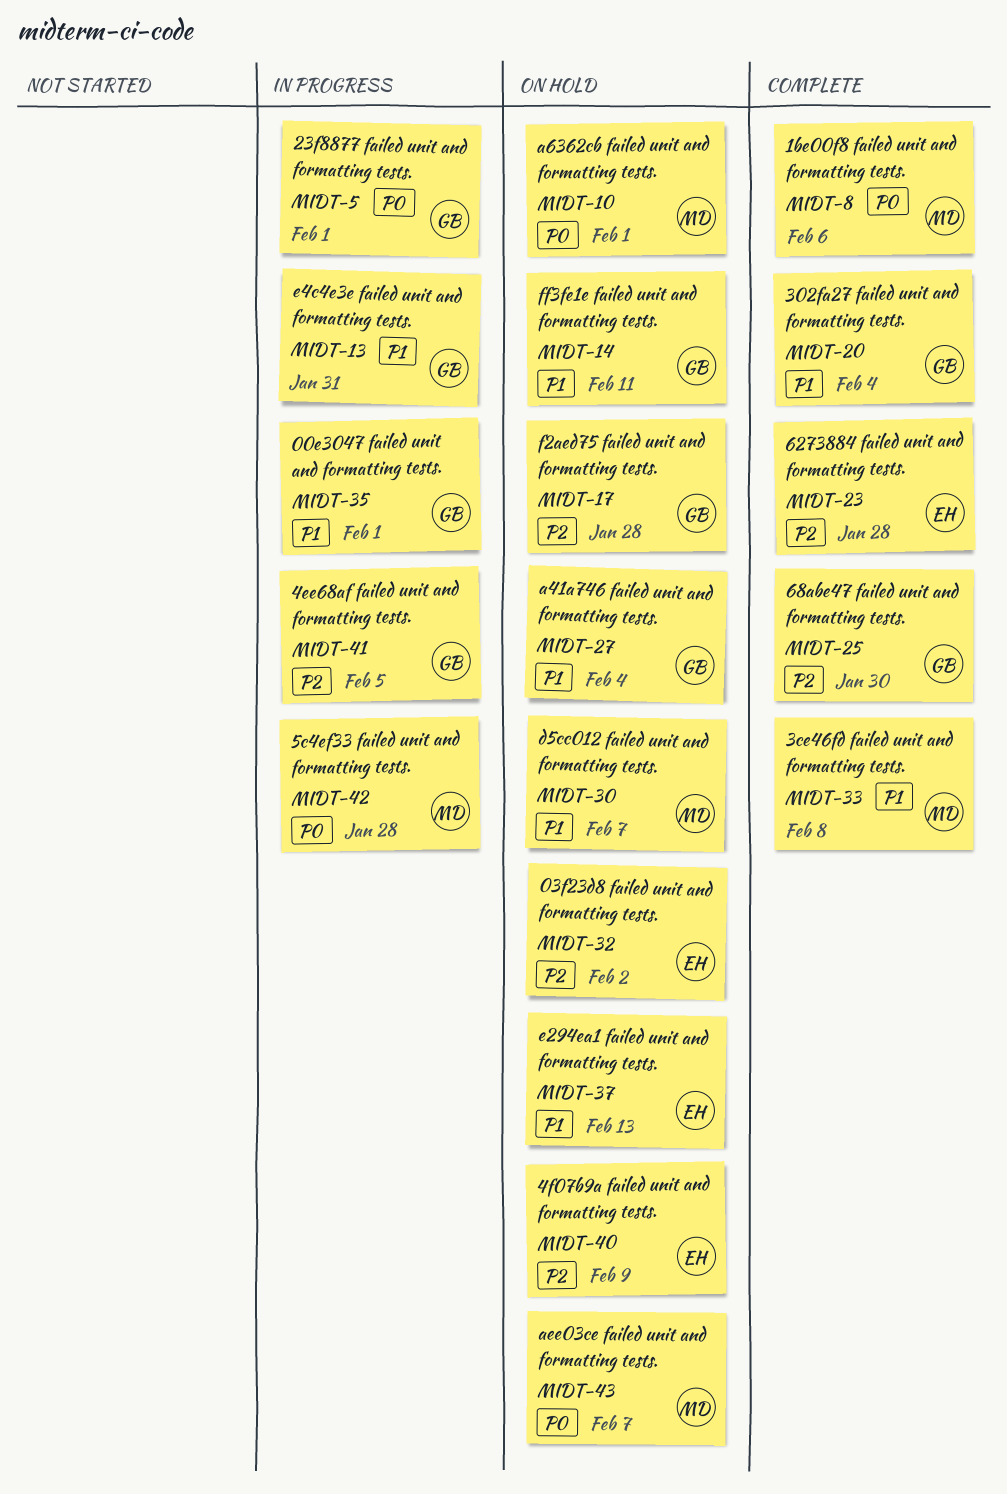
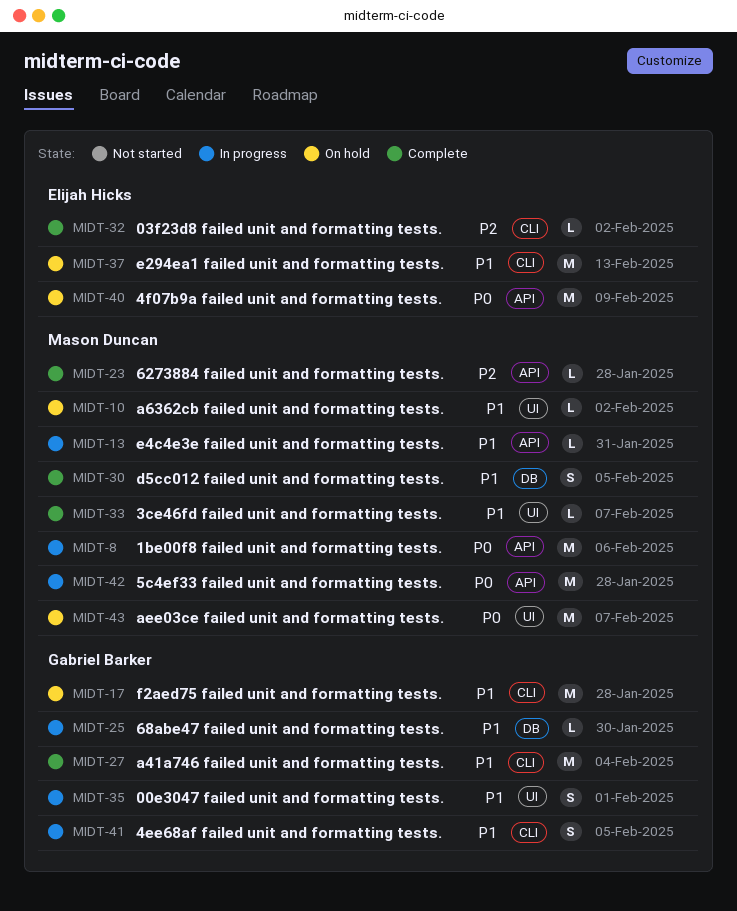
MIDT-5: present -> none
MIDT-8, status: Complete -> In progress
MIDT-10, priority: P0 -> P1
MIDT-10, due: Feb 1 -> Feb 2
MIDT-13, owner: Gabriel Barker -> Mason Duncan
MIDT-14: present -> none
MIDT-17, priority: P2 -> P1
MIDT-20: present -> none
MIDT-23, owner: Elijah Hicks -> Mason Duncan
MIDT-25, status: Complete -> In progress
MIDT-25, priority: P2 -> P1
MIDT-27, status: On hold -> Complete
MIDT-30, status: On hold -> Complete
MIDT-30, due: Feb 7 -> Feb 5
MIDT-32, status: On hold -> Complete
MIDT-33, due: Feb 8 -> Feb 7
MIDT-40, priority: P2 -> P0
MIDT-41, priority: P2 -> P1

